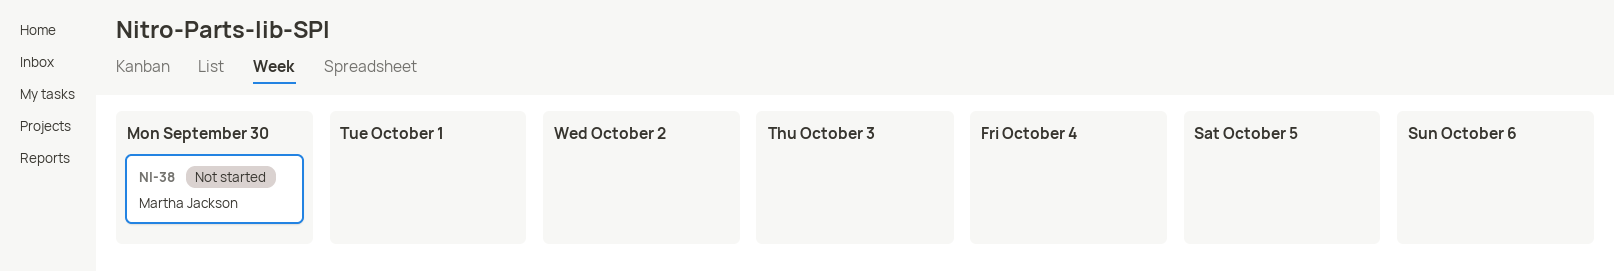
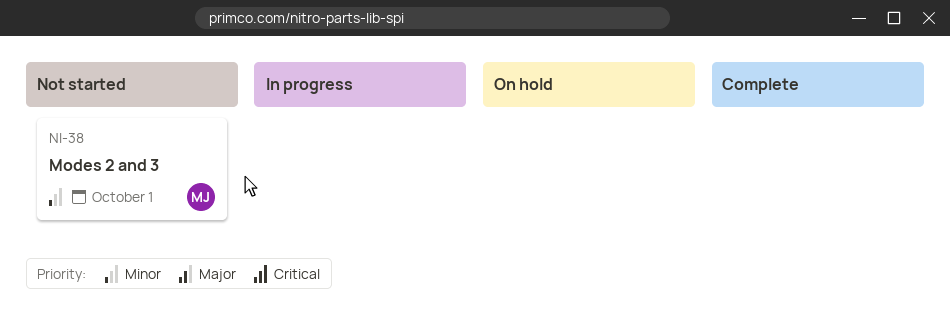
NI-38, due: Sep 30 -> Oct 1

